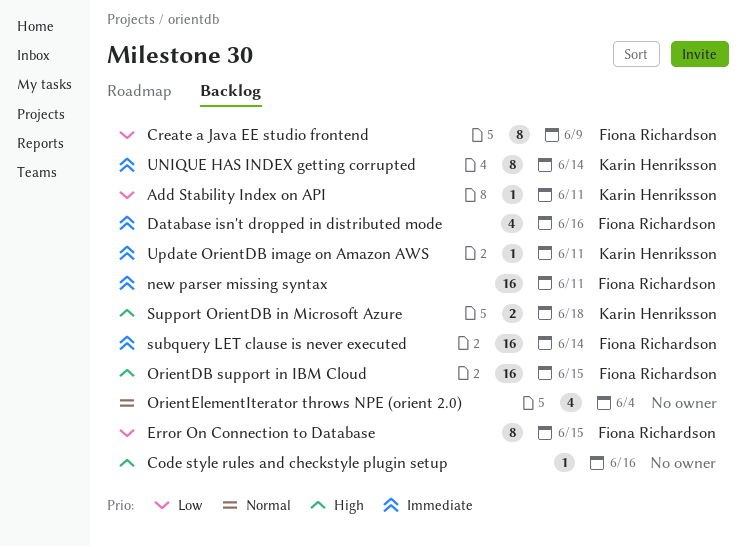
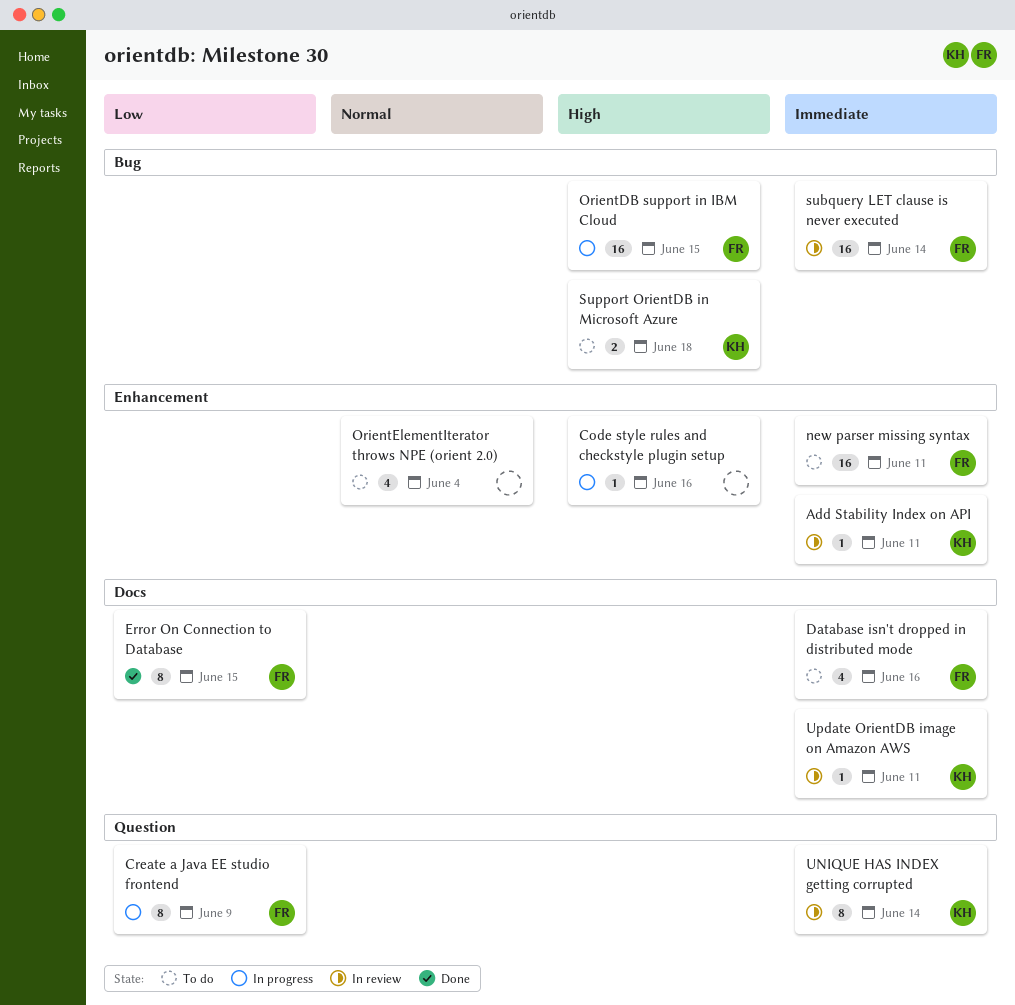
Add Stability Index on API, priority: Low -> Immediate

